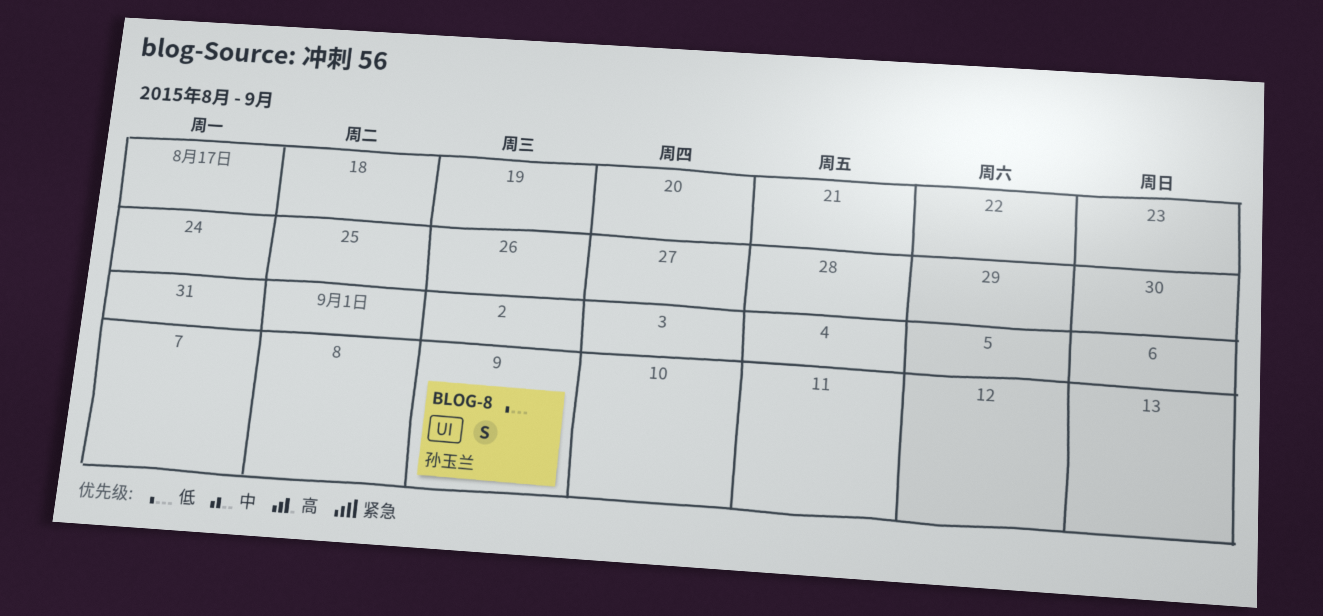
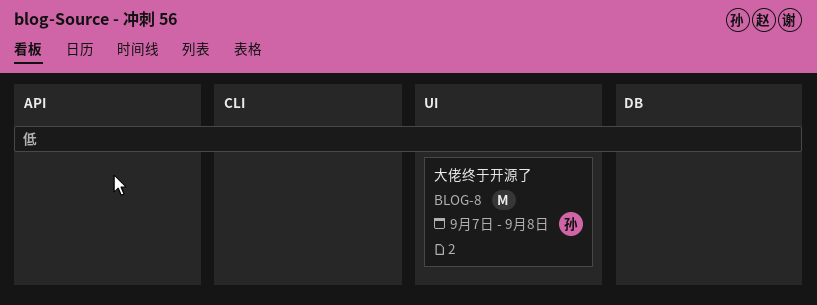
BLOG-8, estimate: S -> M
BLOG-8, due: Sep 9 -> Sep 8

